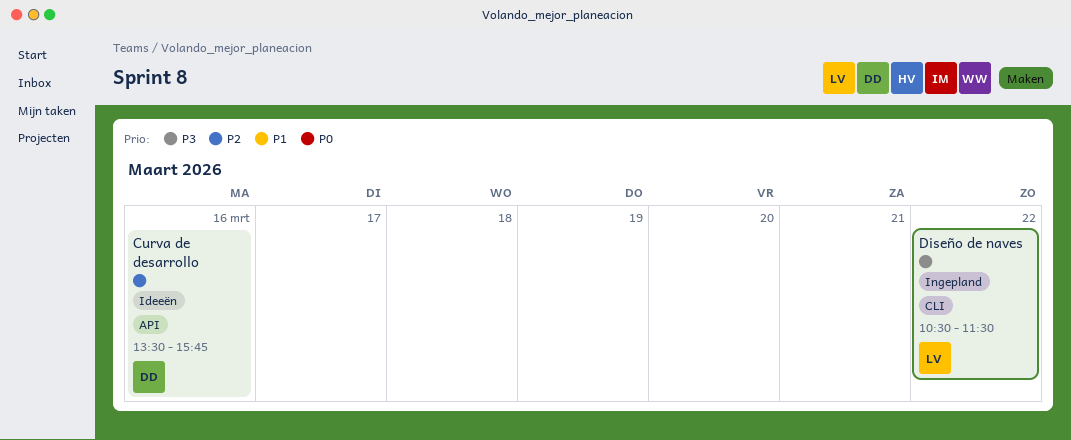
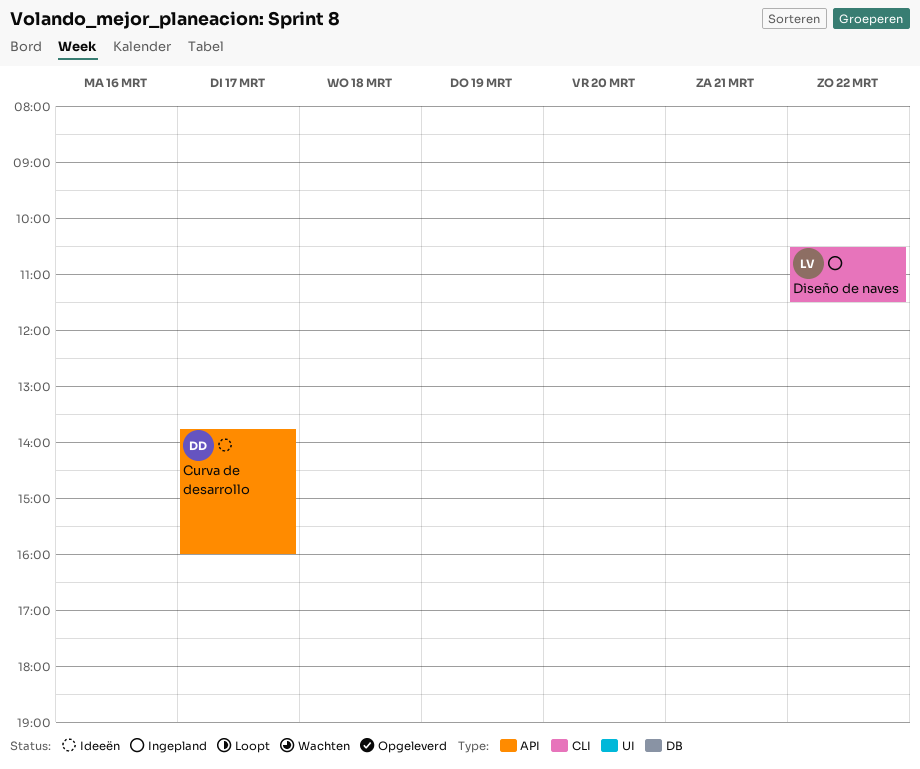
Curva de desarrollo, day: Mar 16 -> Mar 17
Curva de desarrollo, begins: 13:30 -> 13:45
Curva de desarrollo, ends: 15:45 -> 16:00

